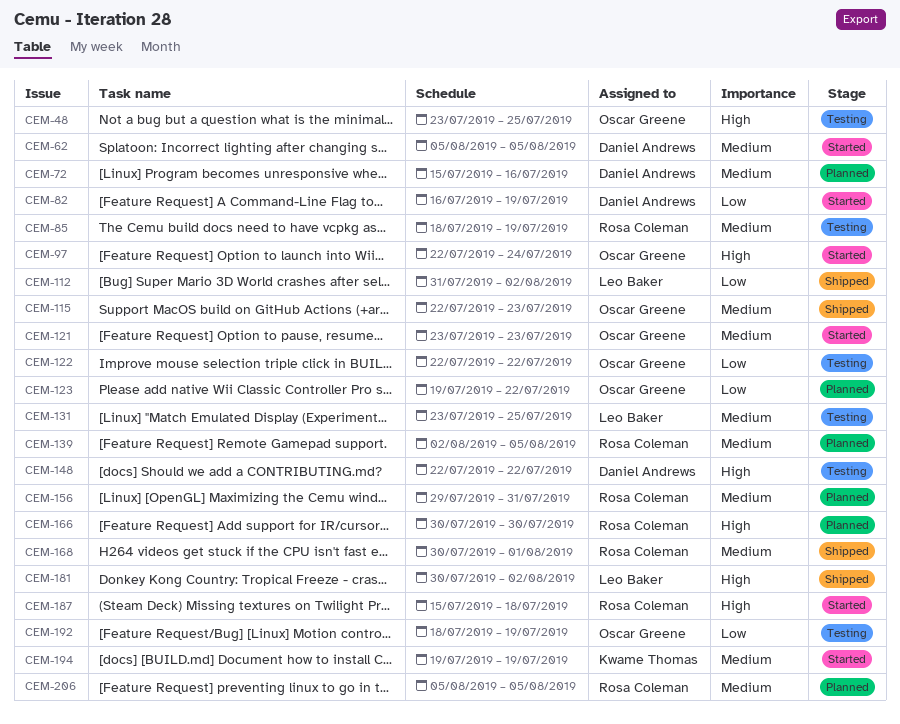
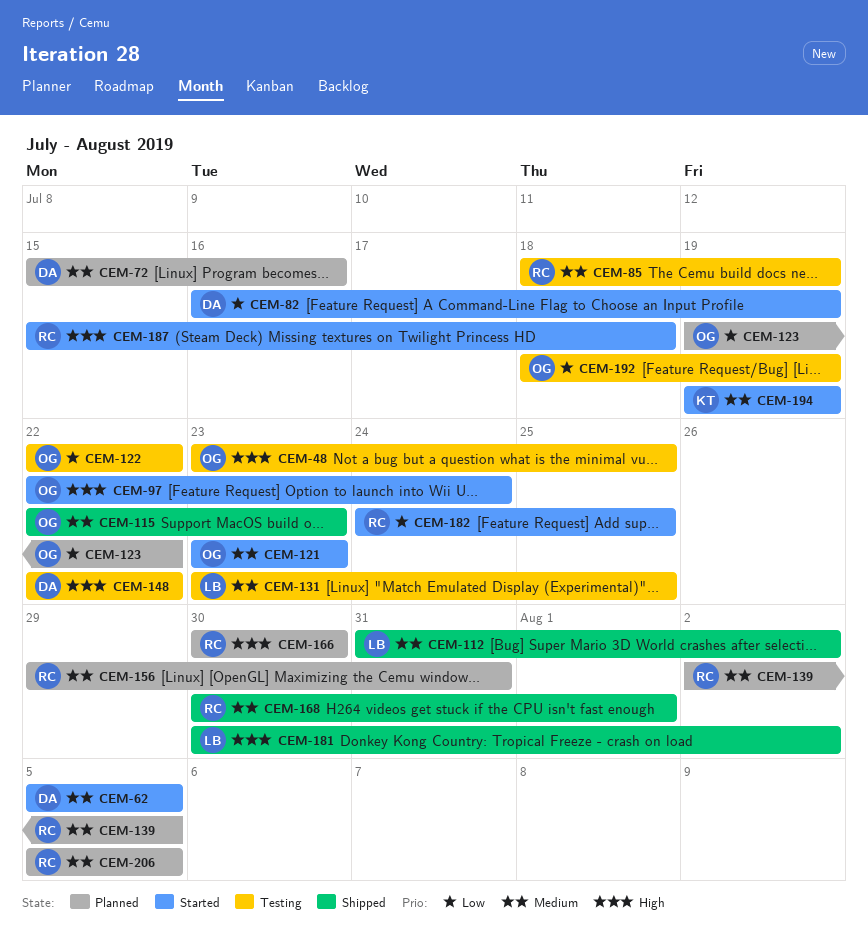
CEM-112, priority: Low -> Medium
CEM-182: none -> present

